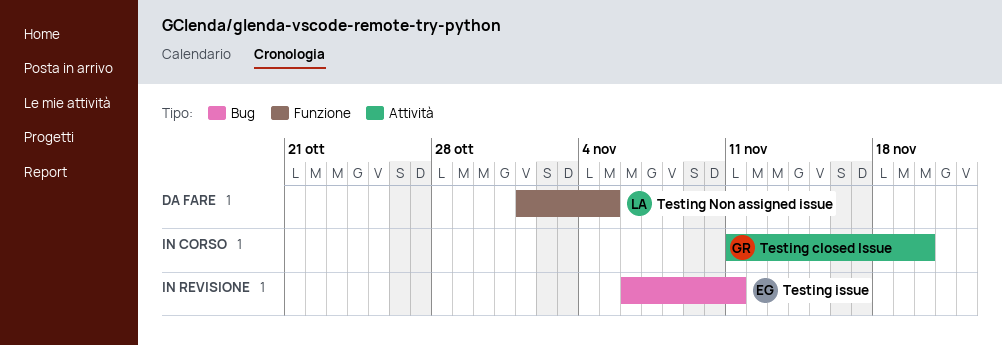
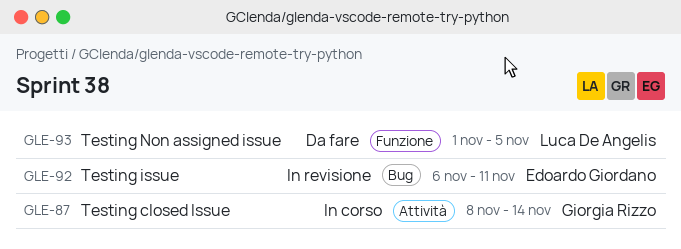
Testing closed Issue, start: Nov 11 -> Nov 8
Testing closed Issue, due: Nov 20 -> Nov 14

